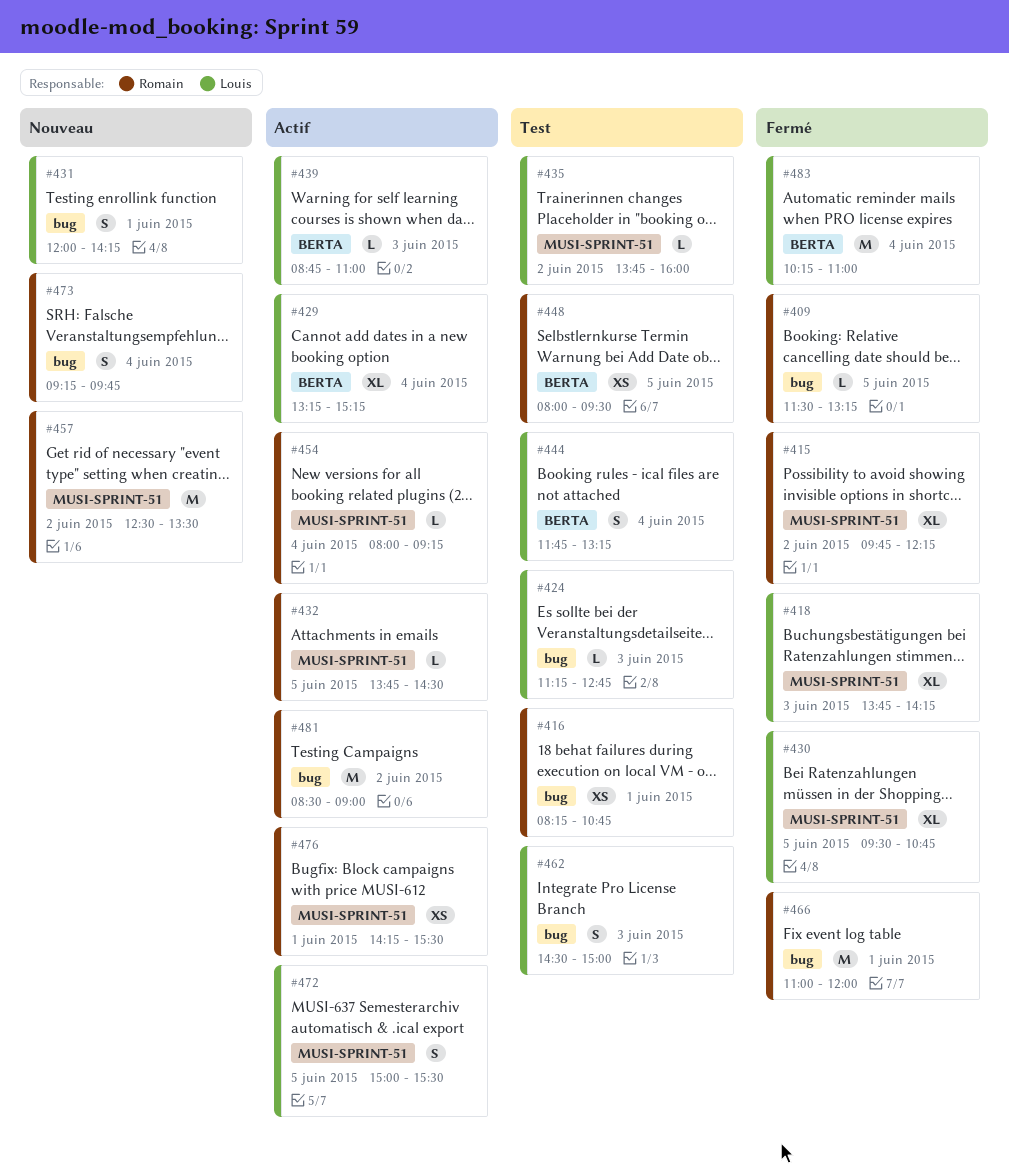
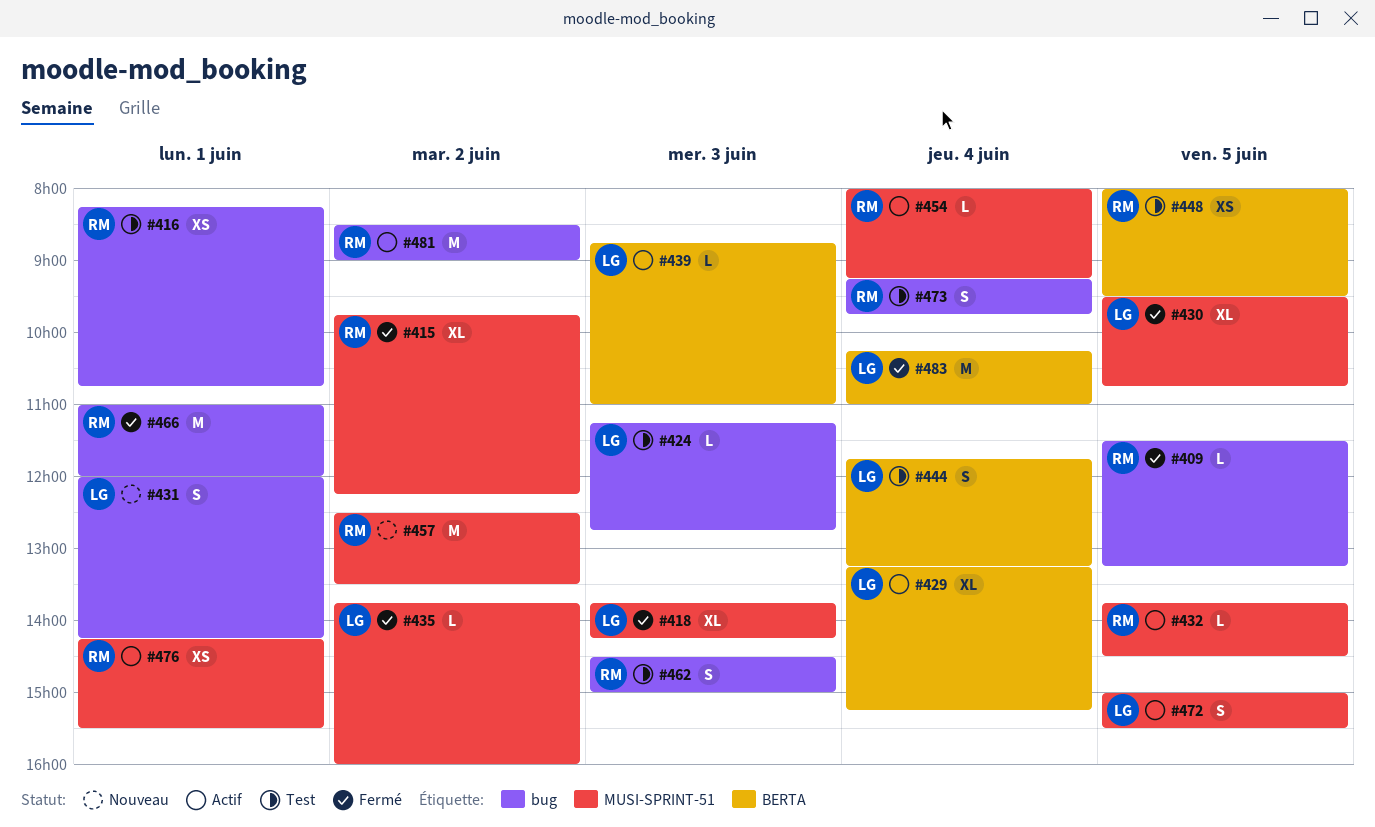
#435, status: Test -> Fermé
#462, owner: Louis -> Romain
#473, status: Nouveau -> Test

